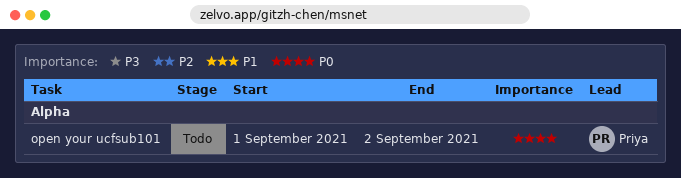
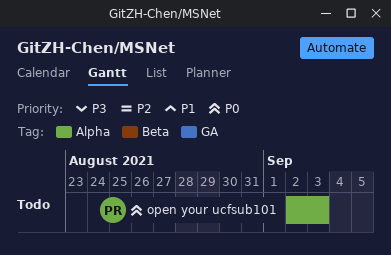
open your ucfsub101, start: Sep 1 -> Sep 2
open your ucfsub101, due: Sep 2 -> Sep 3

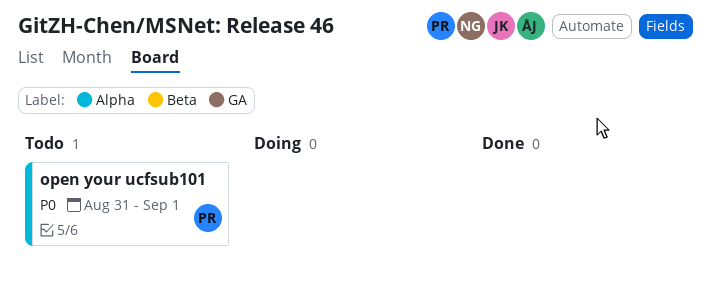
open your ucfsub101, start: Sep 2 -> Aug 31
open your ucfsub101, due: Sep 3 -> Sep 1

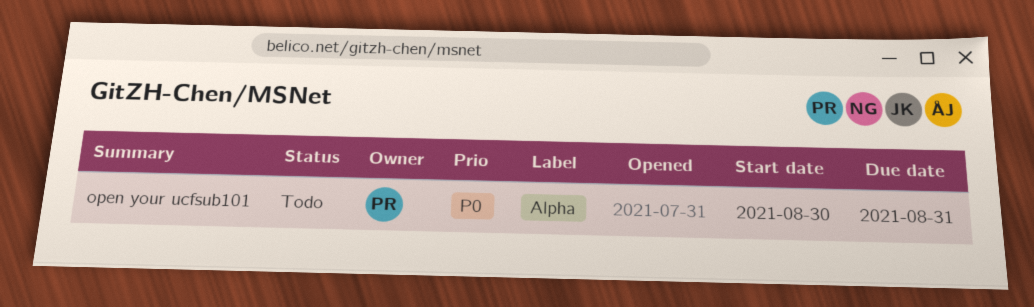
open your ucfsub101, start: Aug 31 -> Aug 30
open your ucfsub101, due: Sep 1 -> Aug 31

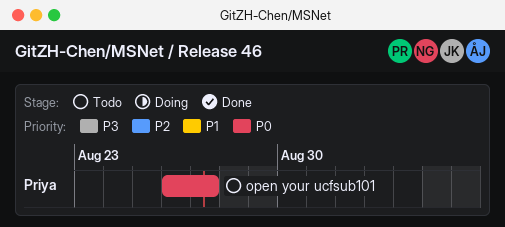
open your ucfsub101, start: Aug 30 -> Aug 26
open your ucfsub101, due: Aug 31 -> Aug 27

